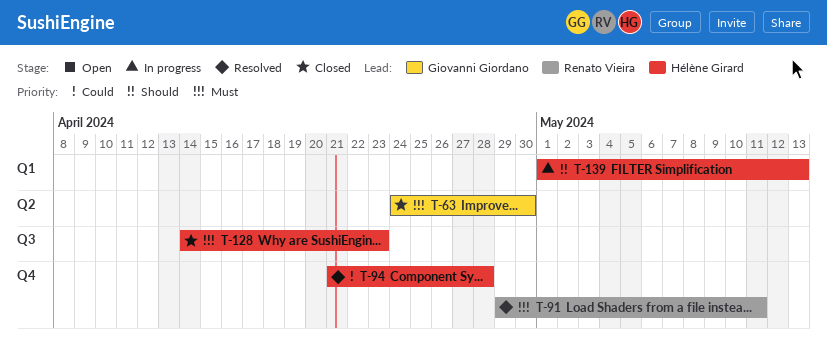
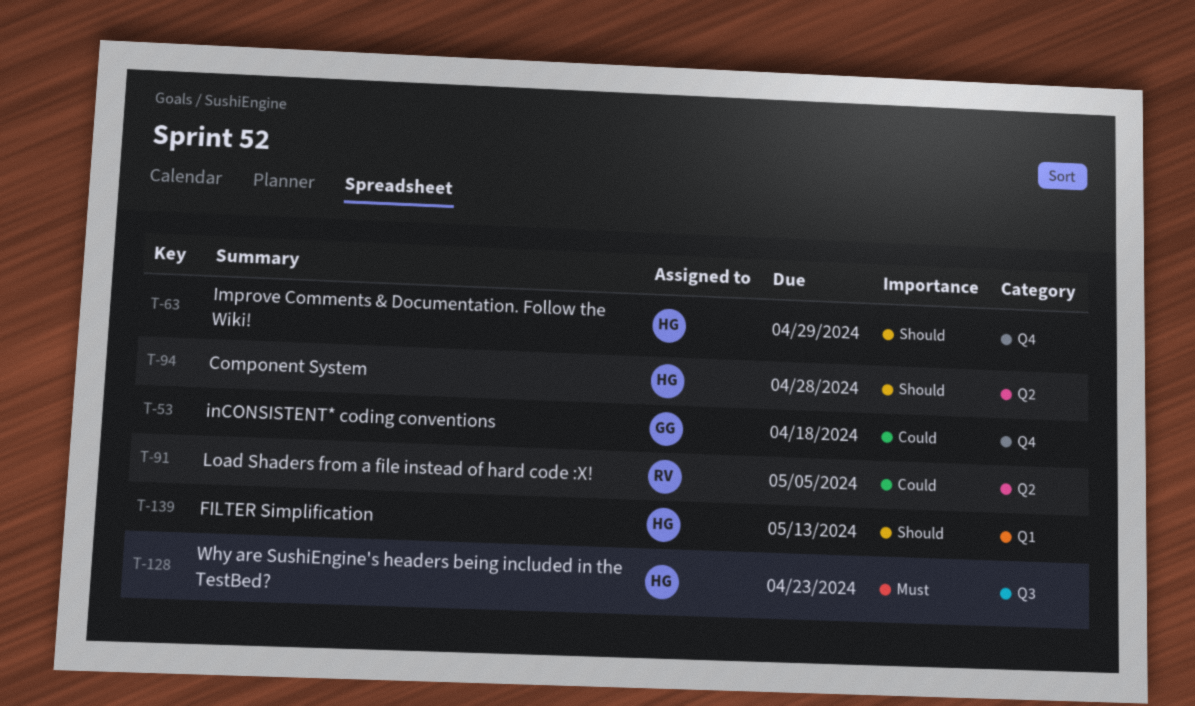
T-53: none -> present
T-63, owner: Giovanni Giordano -> Hélène Girard
T-63, priority: Must -> Should
T-63, label: Q2 -> Q4
T-63, due: Apr 30 -> Apr 29
T-91, priority: Must -> Could
T-91, label: Q4 -> Q2
T-91, due: May 11 -> May 5
T-94, priority: Could -> Should
T-94, label: Q4 -> Q2

